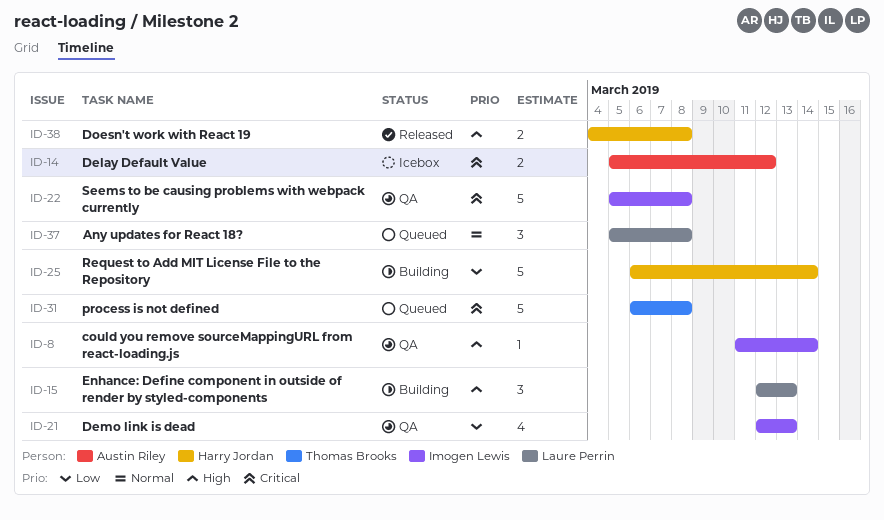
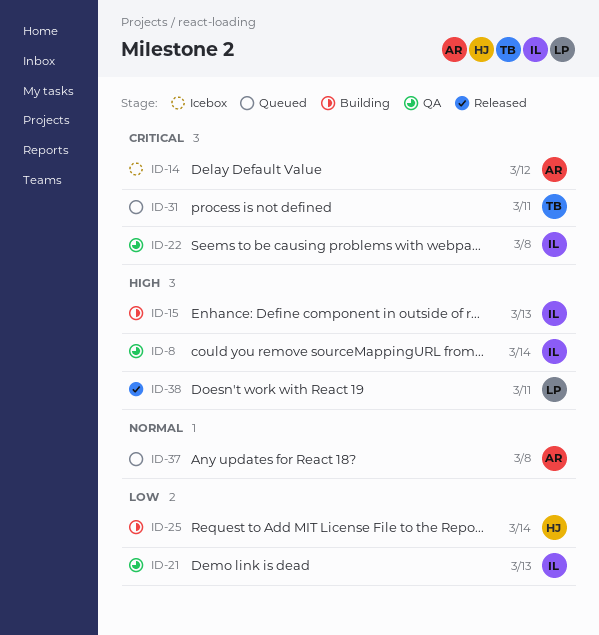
ID-15, owner: Laure Perrin -> Imogen Lewis
ID-31, due: Mar 8 -> Mar 11
ID-37, owner: Laure Perrin -> Austin Riley
ID-38, owner: Harry Jordan -> Laure Perrin
ID-38, due: Mar 8 -> Mar 11

